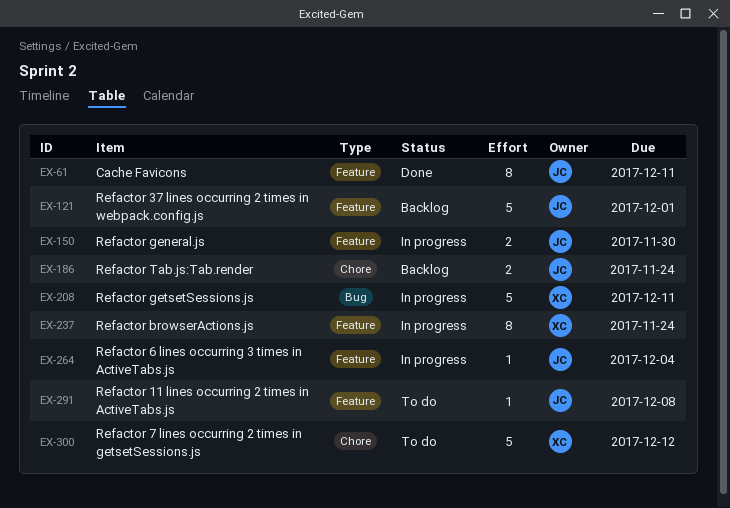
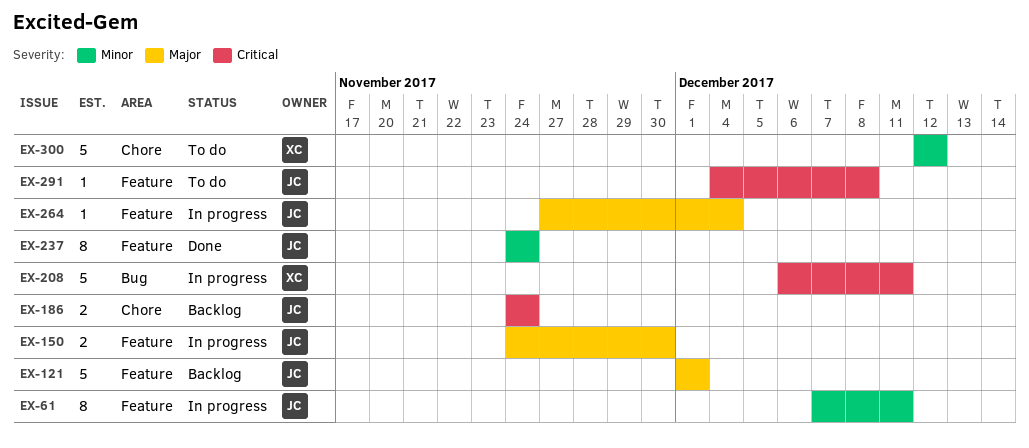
EX-61, status: Done -> In progress
EX-237, status: In progress -> Done
EX-237, owner: XC -> JC

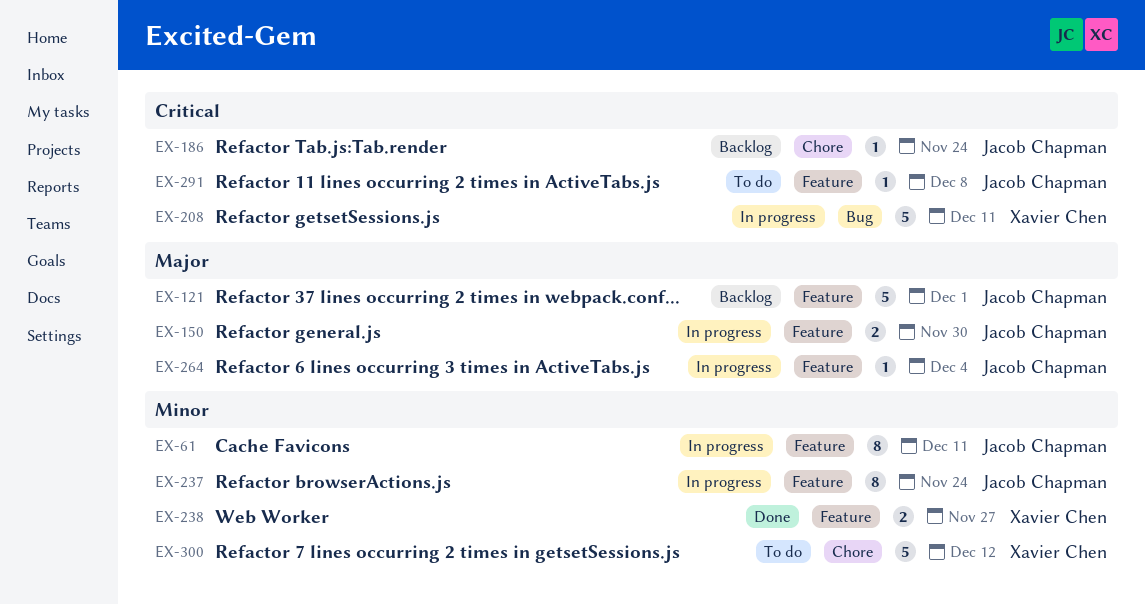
EX-186, estimate: 2 -> 1
EX-237, status: Done -> In progress
EX-238: none -> present

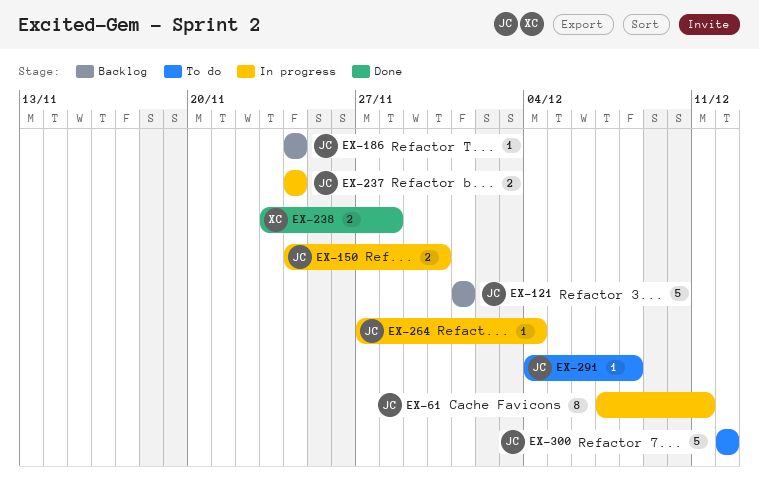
EX-208: present -> none
EX-237, estimate: 8 -> 2
EX-238, due: Nov 27 -> Nov 28
EX-300, owner: Xavier Chen -> Jacob Chapman

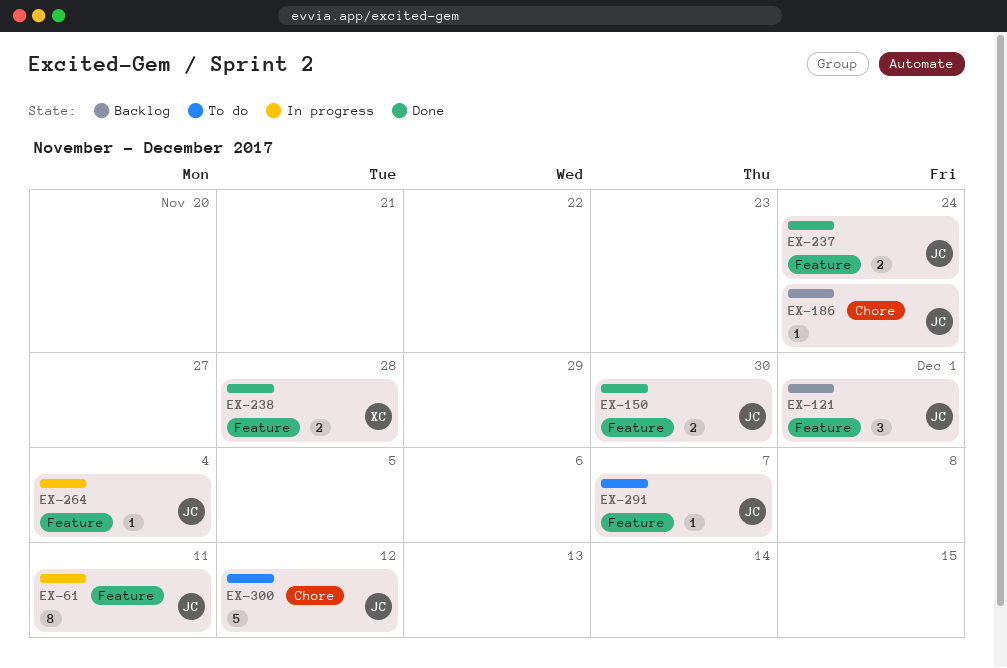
EX-121, estimate: 5 -> 3
EX-150, status: In progress -> Done
EX-237, status: In progress -> Done
EX-291, due: Dec 8 -> Dec 7

